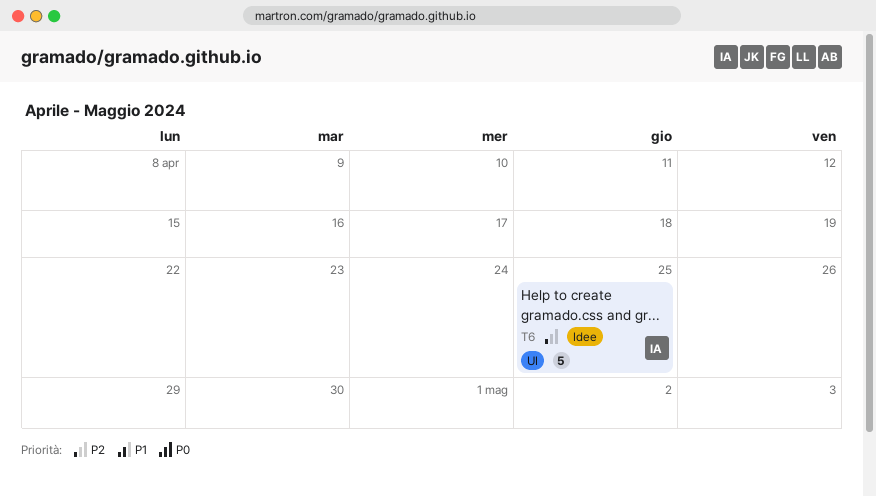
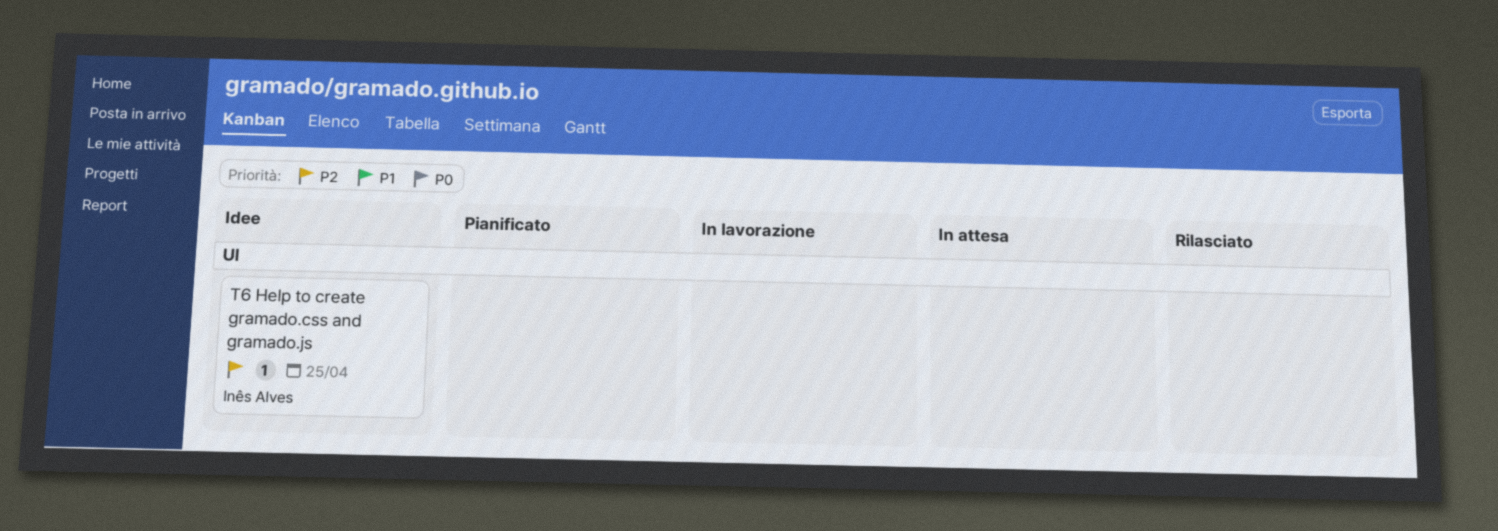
T6, estimate: 5 -> 1

